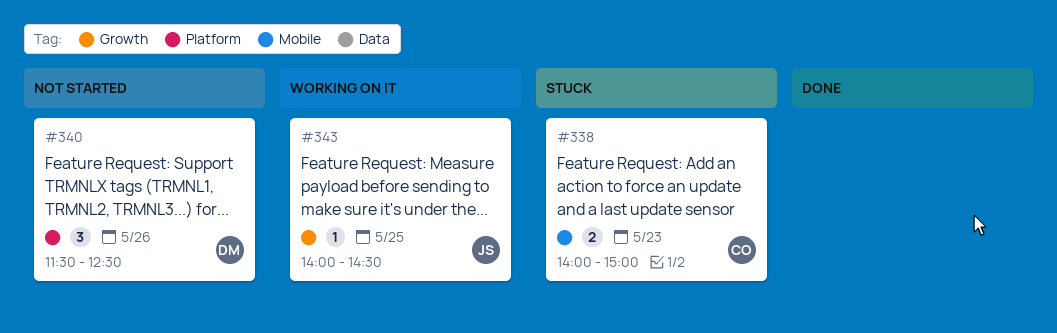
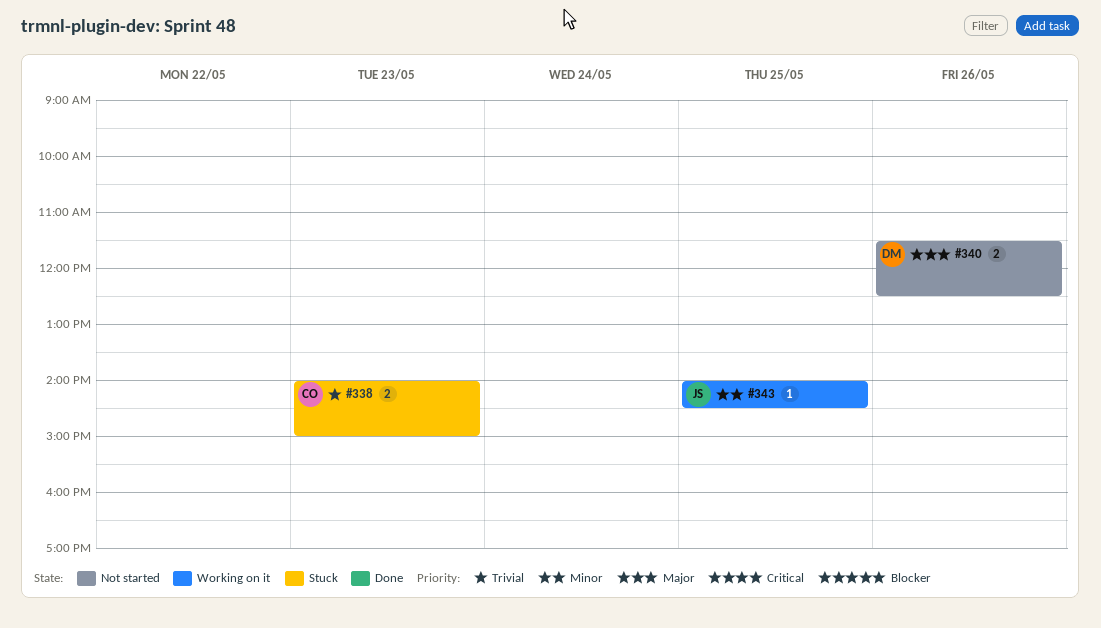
#340, estimate: 3 -> 2

